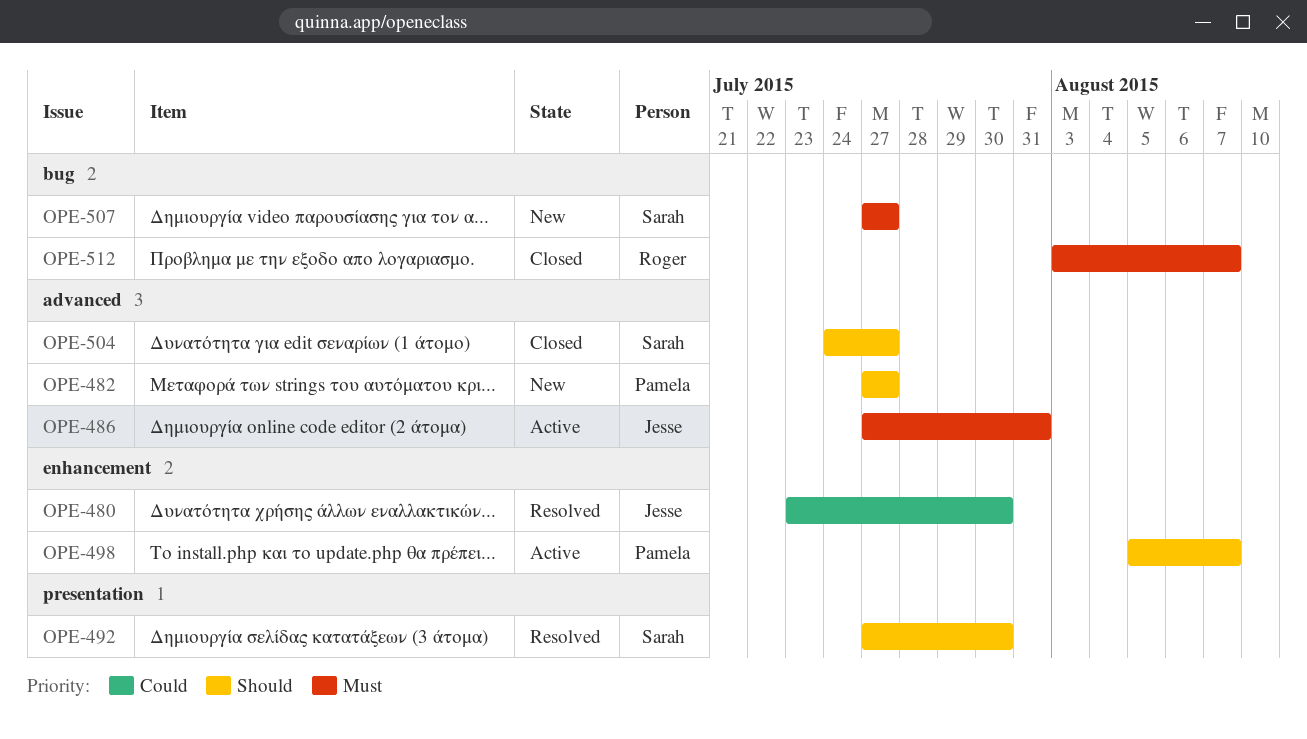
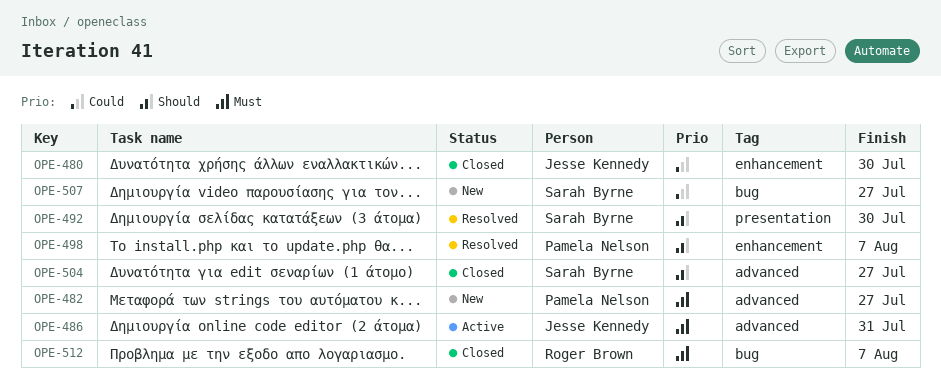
OPE-480, status: Resolved -> Closed
OPE-482, priority: Should -> Must
OPE-498, status: Active -> Resolved
OPE-507, priority: Must -> Could

